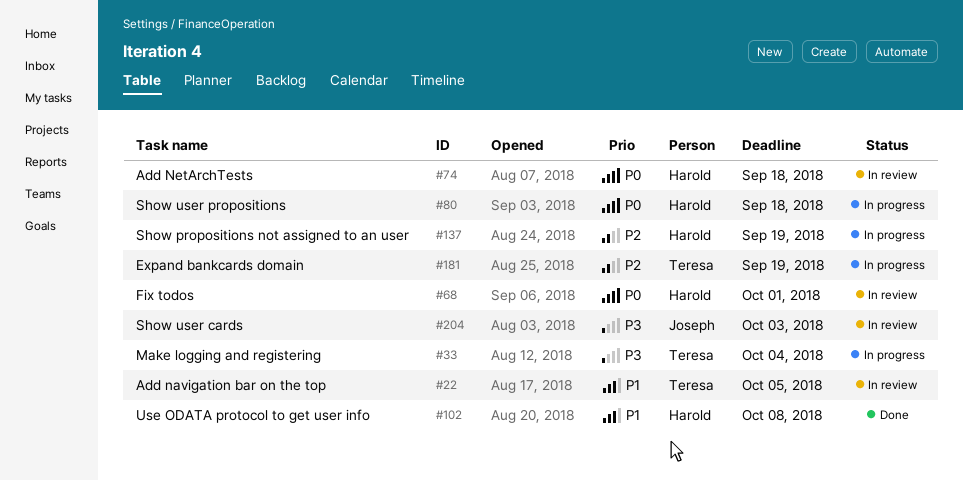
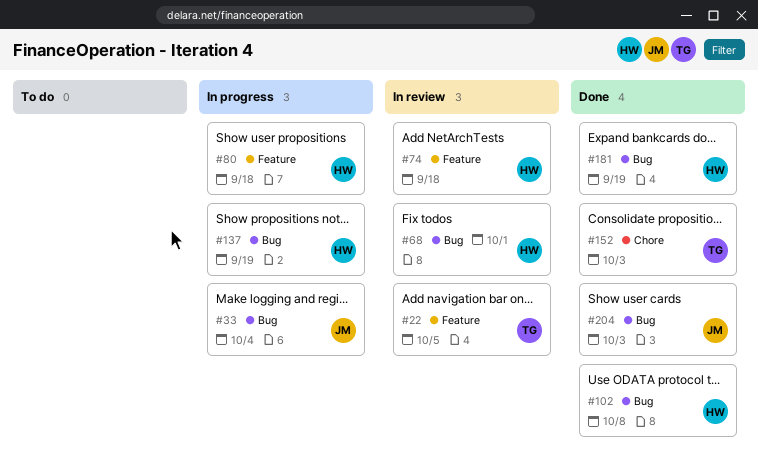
#33, owner: Teresa -> Joseph
#152: none -> present
#181, status: In progress -> Done
#181, owner: Teresa -> Harold
#204, status: In review -> Done

